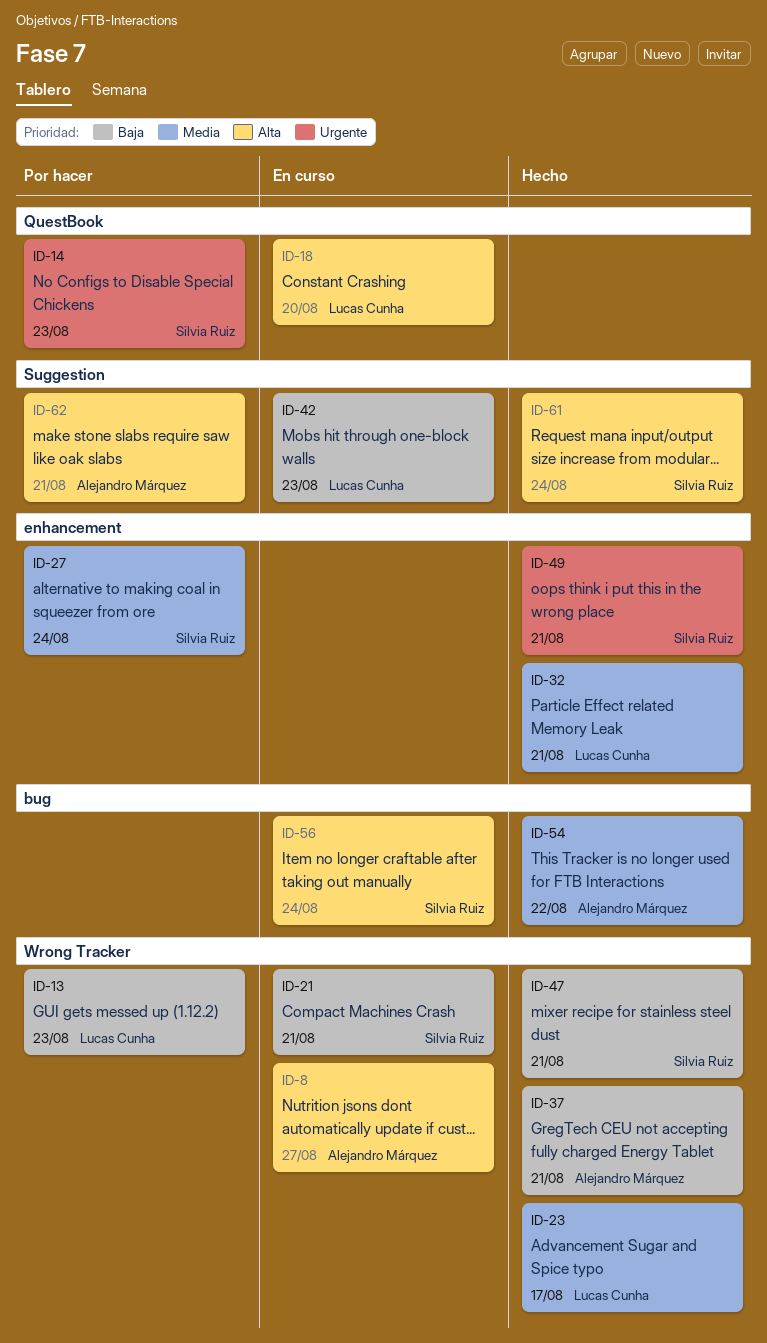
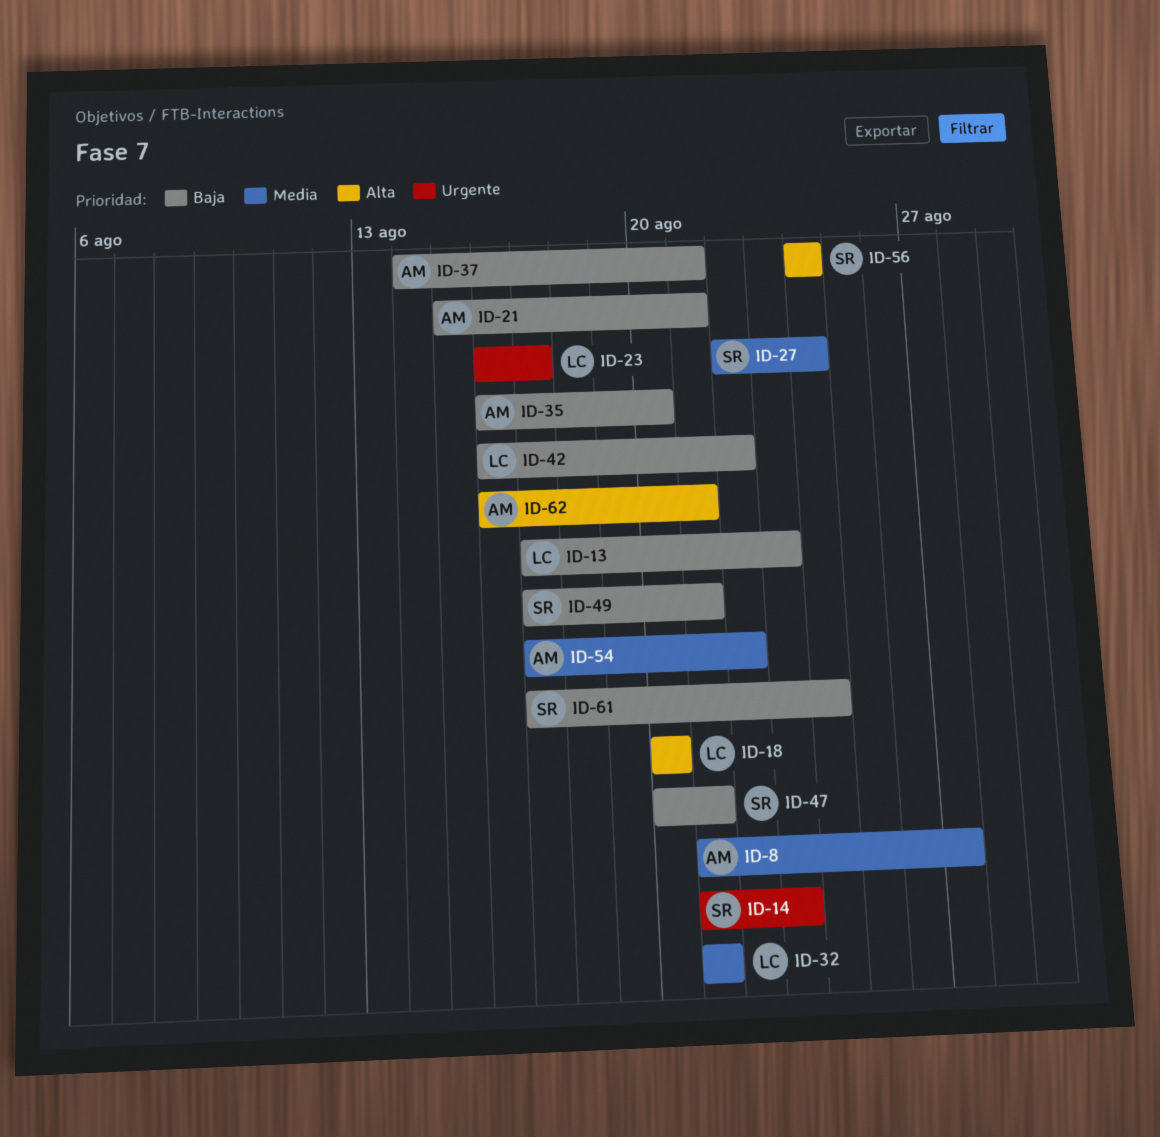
ID-8, priority: Alta -> Media
ID-21, owner: Silvia Ruiz -> Alejandro Márquez
ID-23, priority: Media -> Urgente
ID-35: none -> present
ID-42, due: Aug 23 -> Aug 22
ID-49, priority: Urgente -> Baja
ID-61, priority: Alta -> Baja

